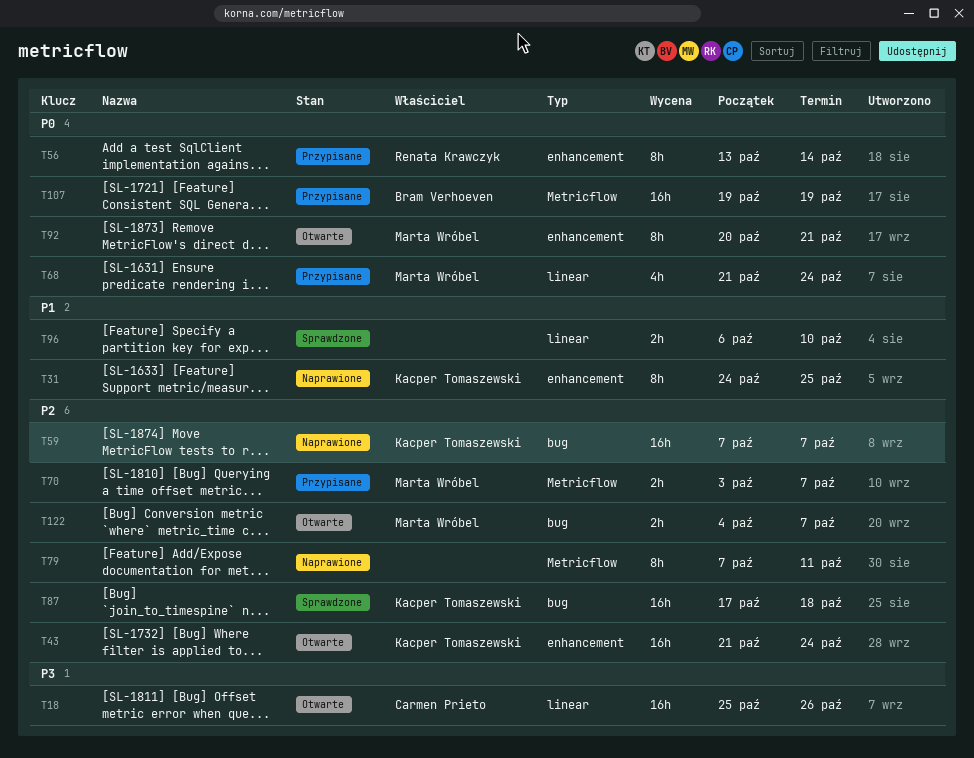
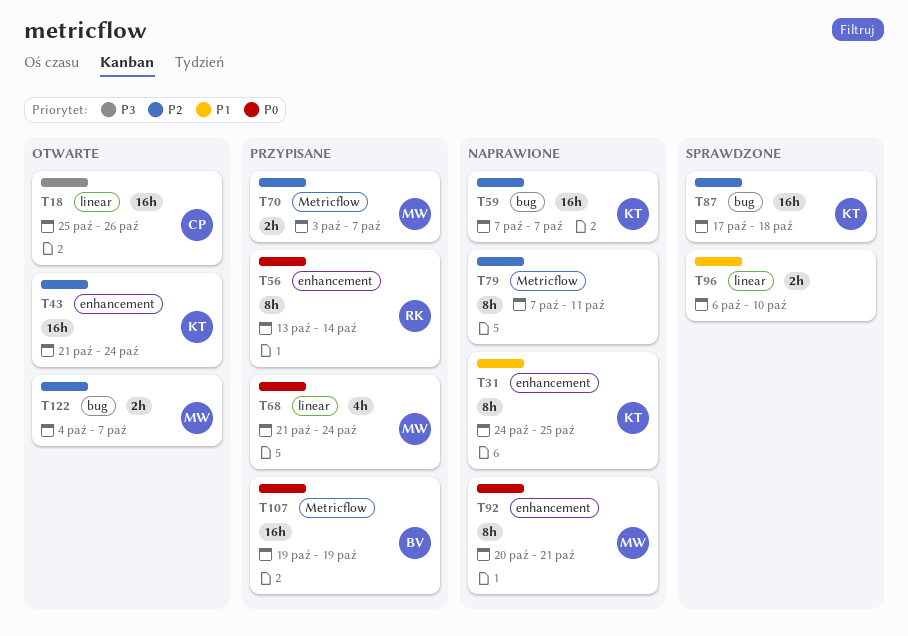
T92, status: Otwarte -> Naprawione

